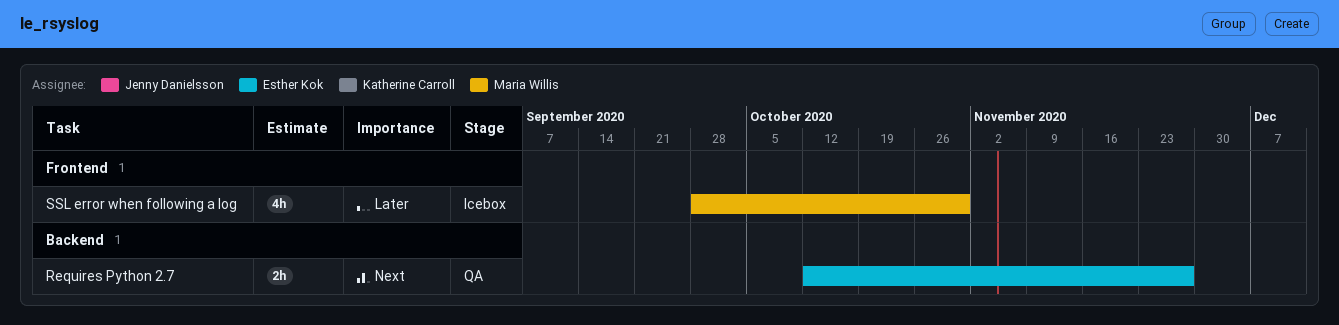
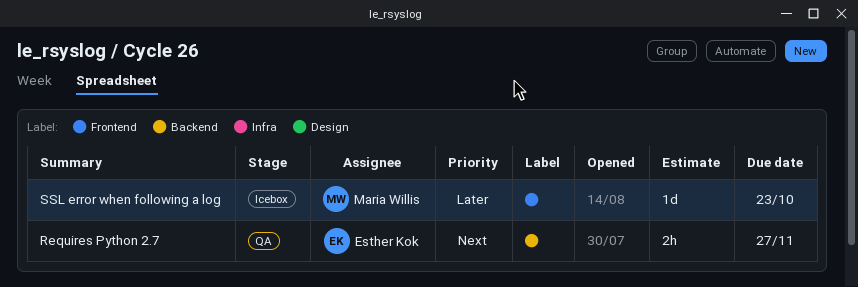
SSL error when following a log, estimate: 4h -> 1d
SSL error when following a log, due: Oct 30 -> Oct 23

